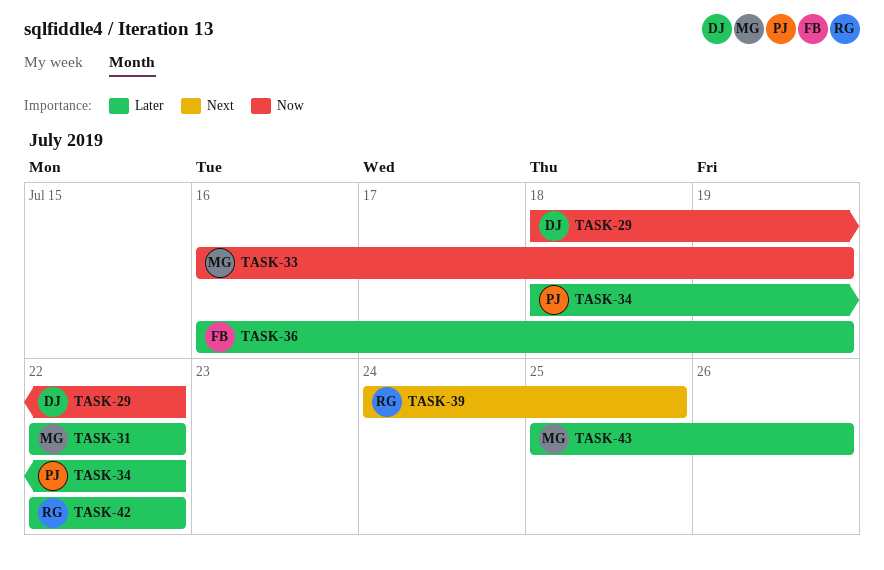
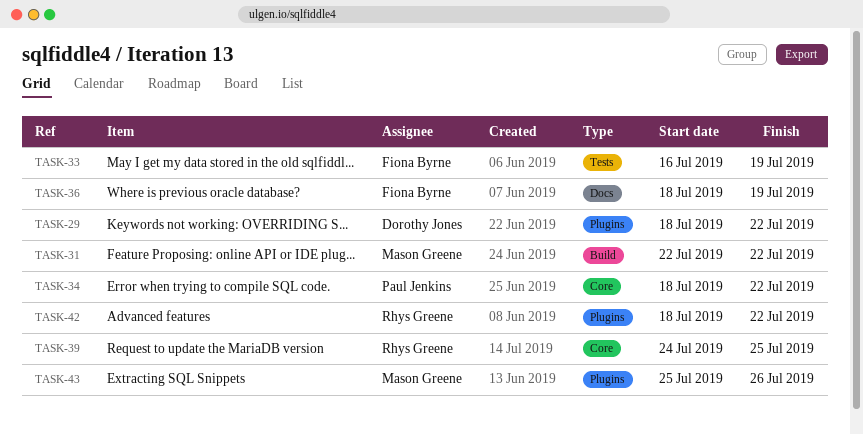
TASK-33, owner: Mason Greene -> Fiona Byrne
TASK-36, start: Jul 16 -> Jul 18
TASK-42, start: Jul 22 -> Jul 18

